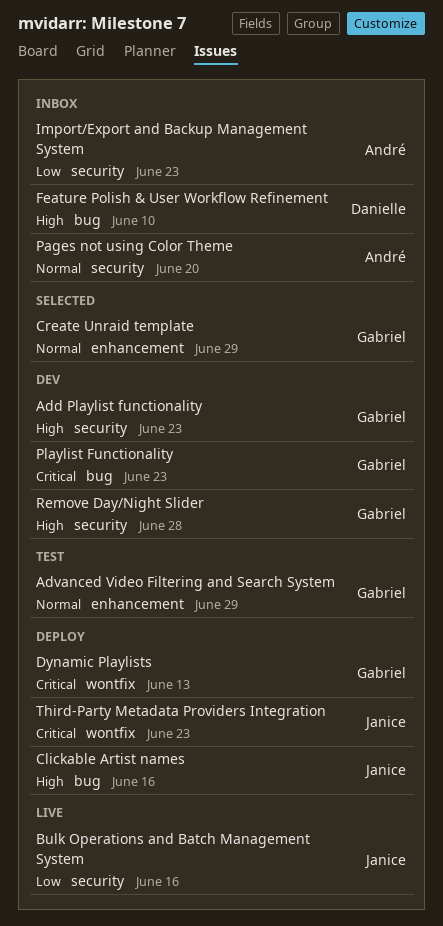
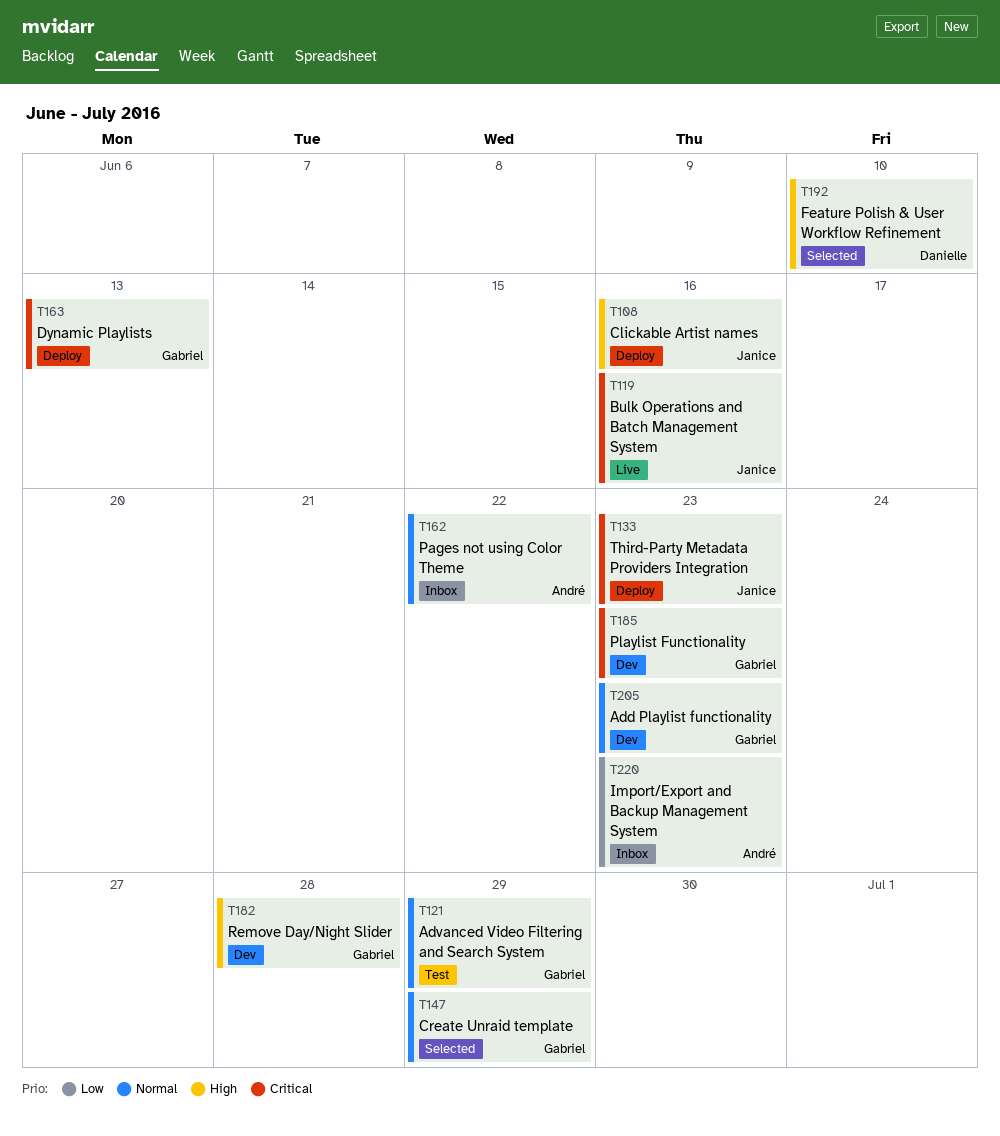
Add Playlist functionality, priority: High -> Normal
Bulk Operations and Batch Management System, priority: Low -> Critical
Feature Polish & User Workflow Refinement, status: Inbox -> Selected
Pages not using Color Theme, due: Jun 20 -> Jun 22

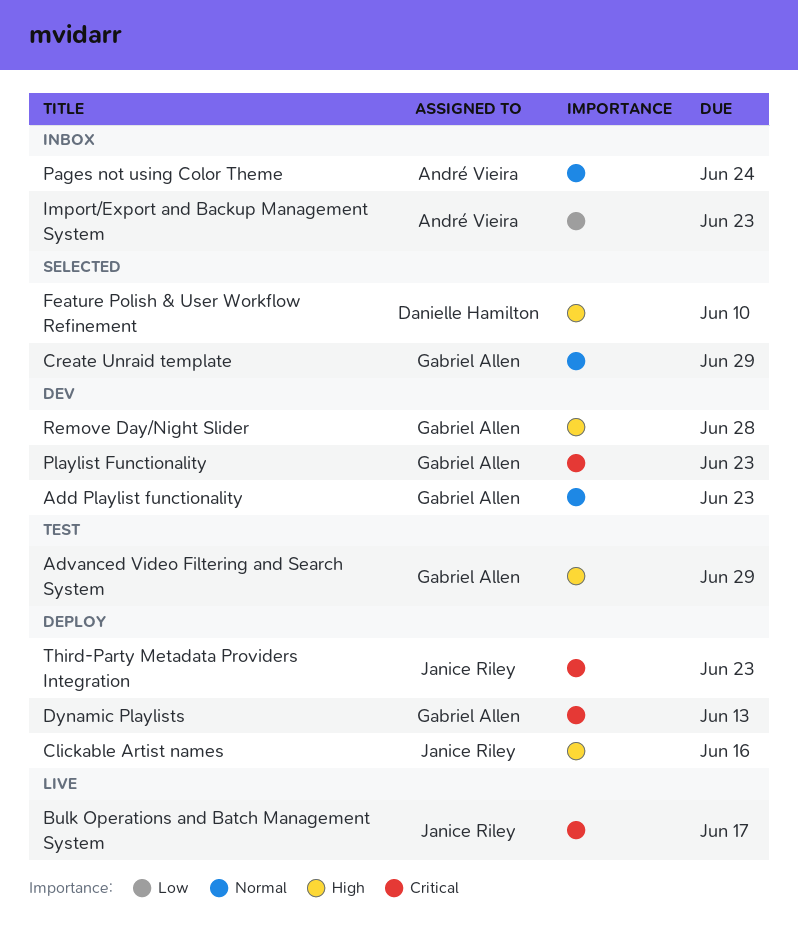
Advanced Video Filtering and Search System, priority: Normal -> High
Bulk Operations and Batch Management System, due: Jun 16 -> Jun 17
Pages not using Color Theme, due: Jun 22 -> Jun 24

